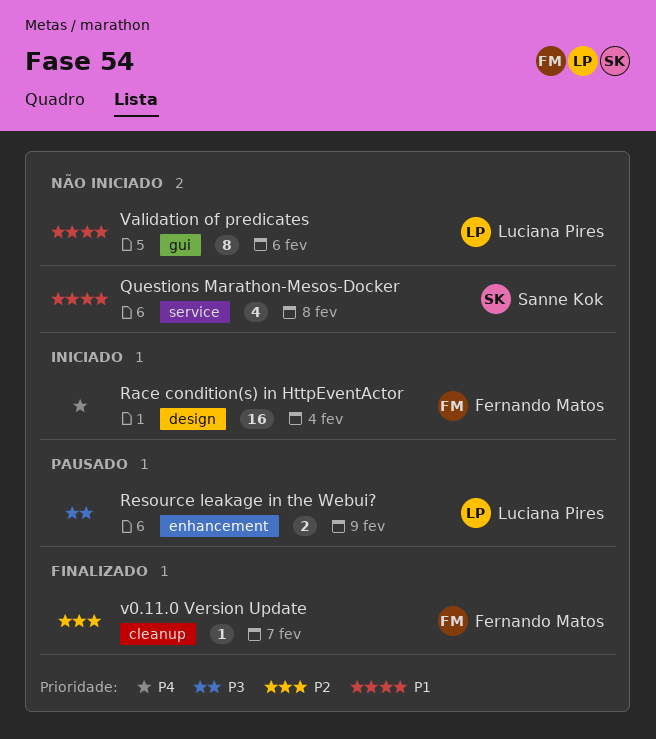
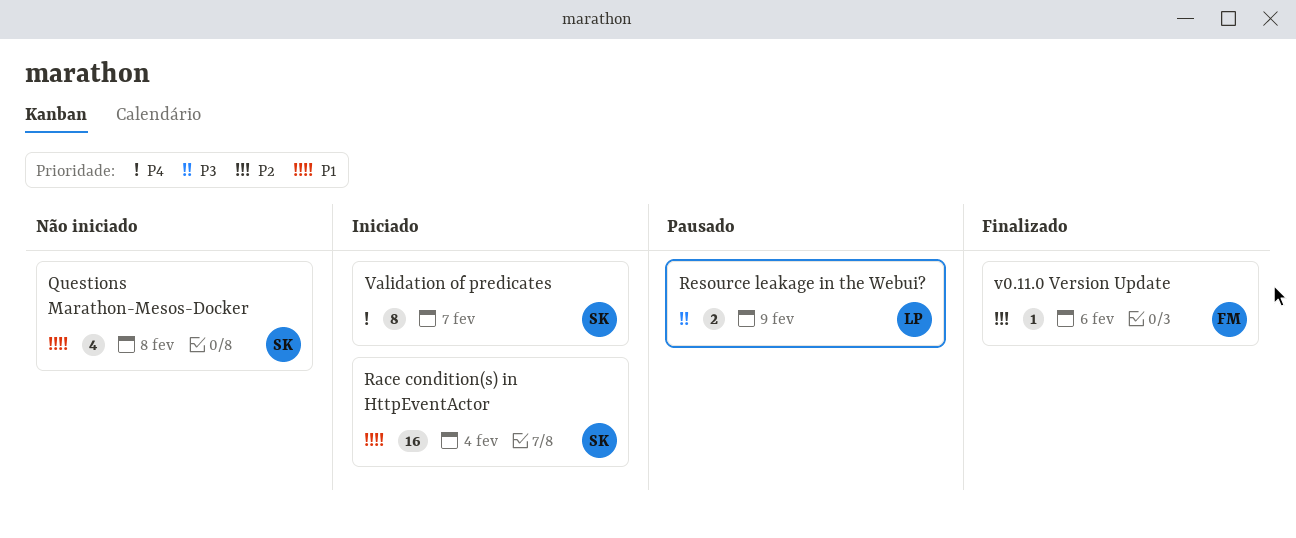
Race condition(s) in HttpEventActor, owner: Fernando Matos -> Sanne Kok
Race condition(s) in HttpEventActor, priority: P4 -> P1
v0.11.0 Version Update, due: Feb 7 -> Feb 6
Validation of predicates, status: Não iniciado -> Iniciado
Validation of predicates, owner: Luciana Pires -> Sanne Kok
Validation of predicates, priority: P1 -> P4
Validation of predicates, due: Feb 6 -> Feb 7

